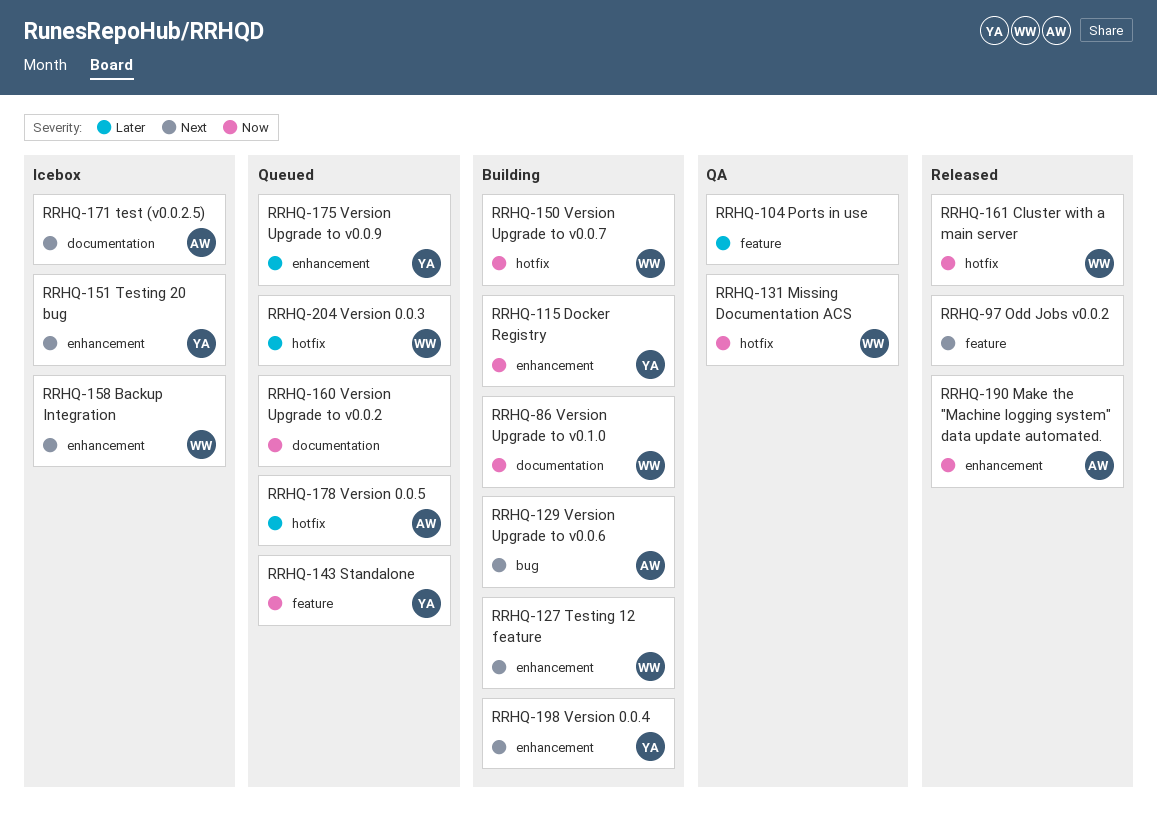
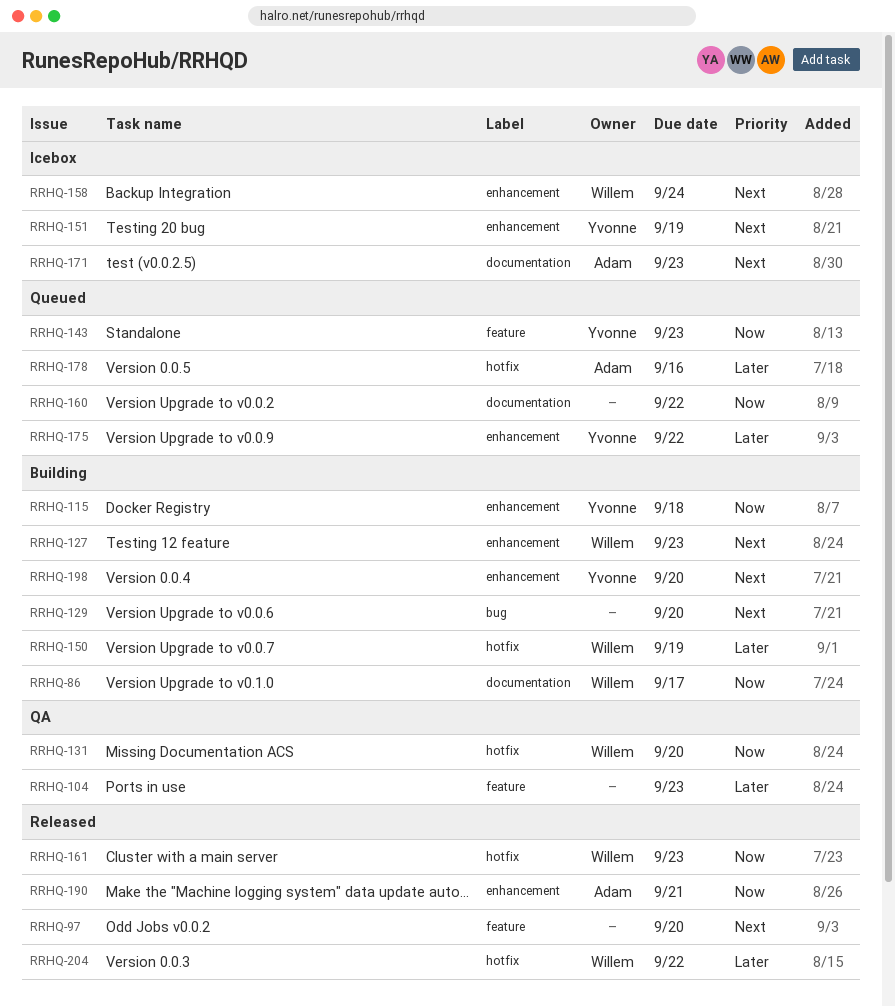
RRHQ-129, owner: Adam -> none
RRHQ-150, priority: Now -> Later
RRHQ-204, status: Queued -> Released

